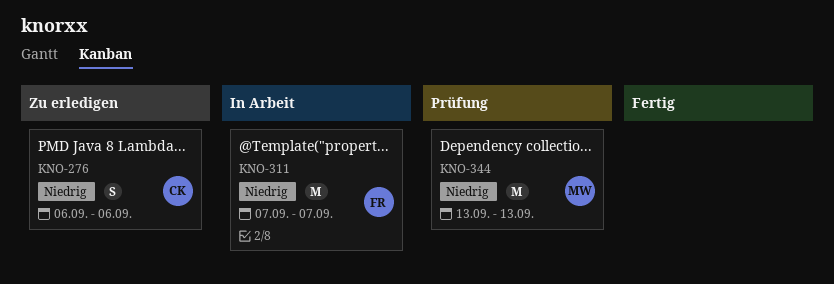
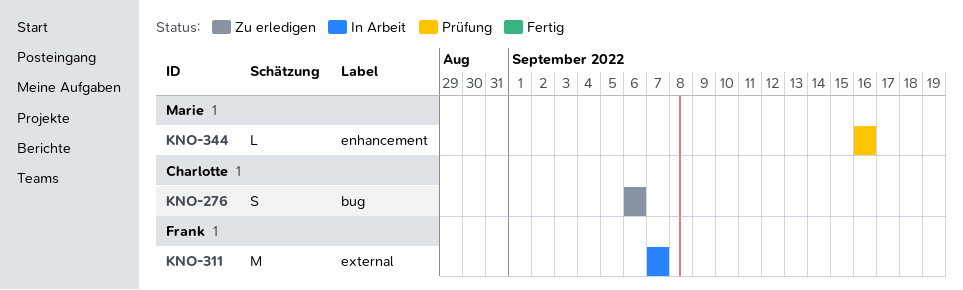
KNO-344, estimate: M -> L
KNO-344, start: Sep 13 -> Sep 16
KNO-344, due: Sep 13 -> Sep 16

